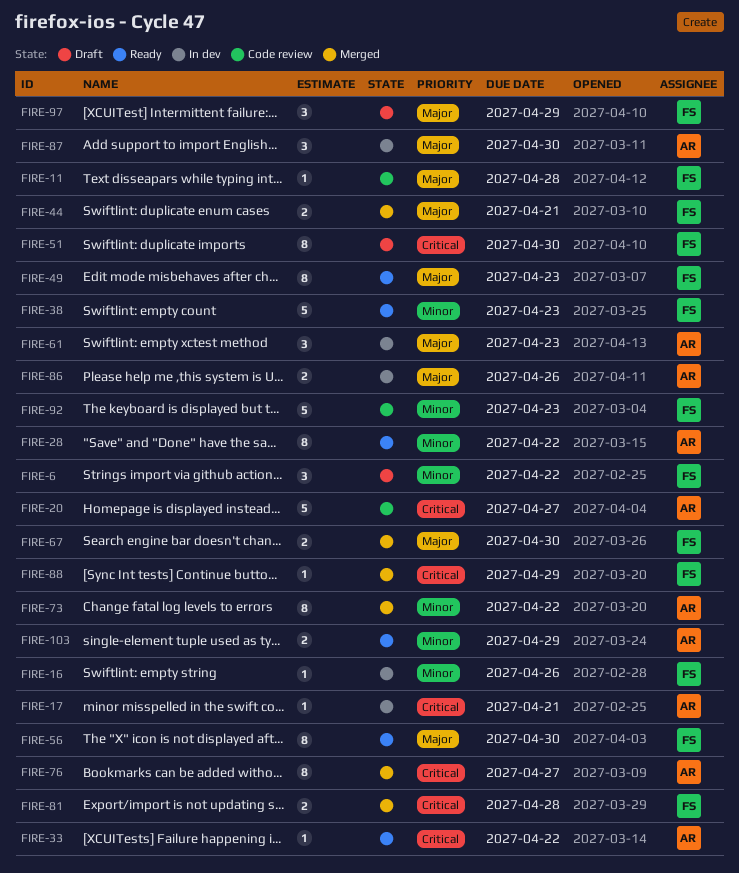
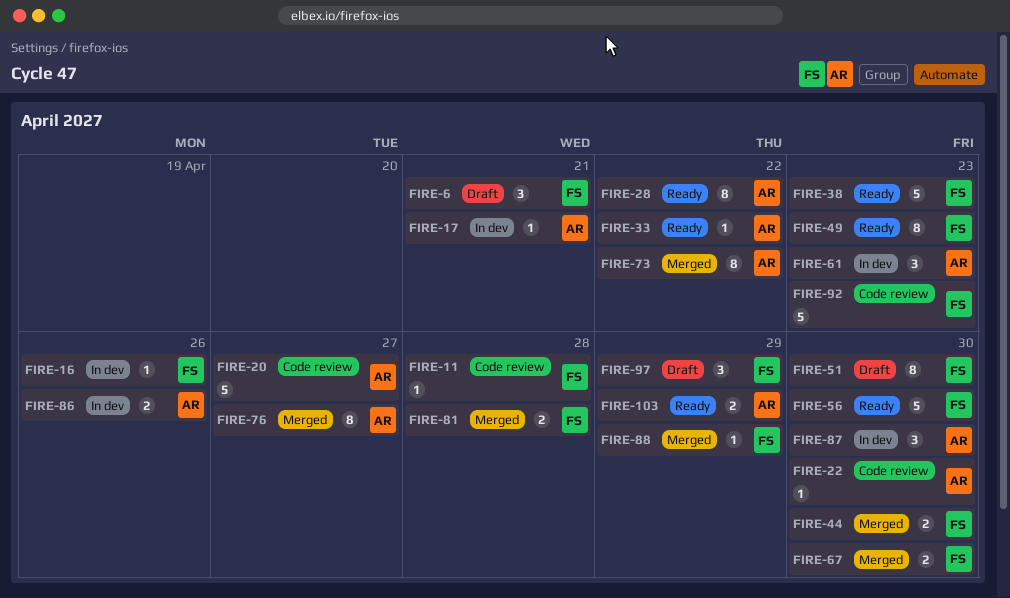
FIRE-6, due: Apr 22 -> Apr 21
FIRE-22: none -> present
FIRE-44, due: Apr 21 -> Apr 30
FIRE-56, estimate: 8 -> 5

